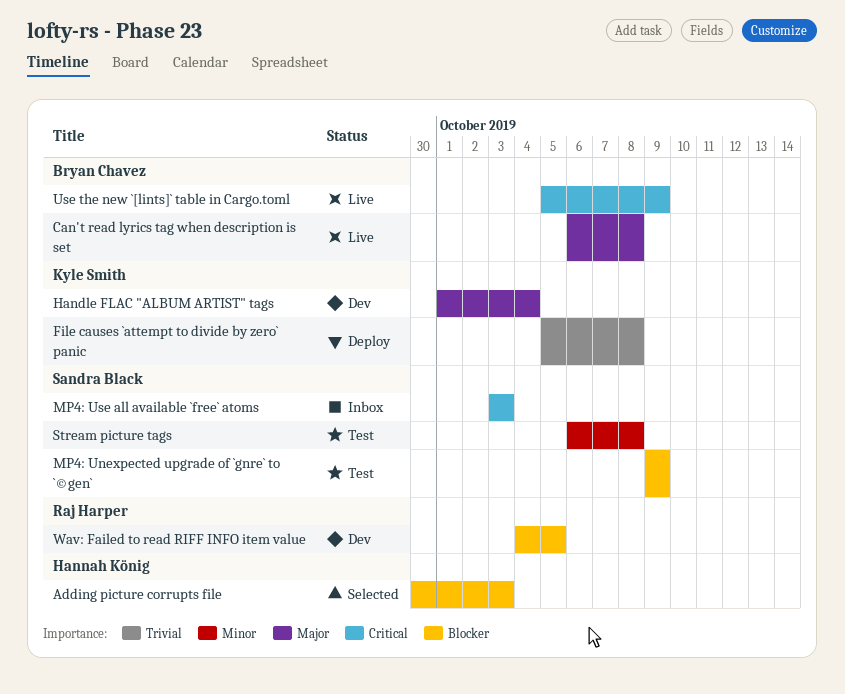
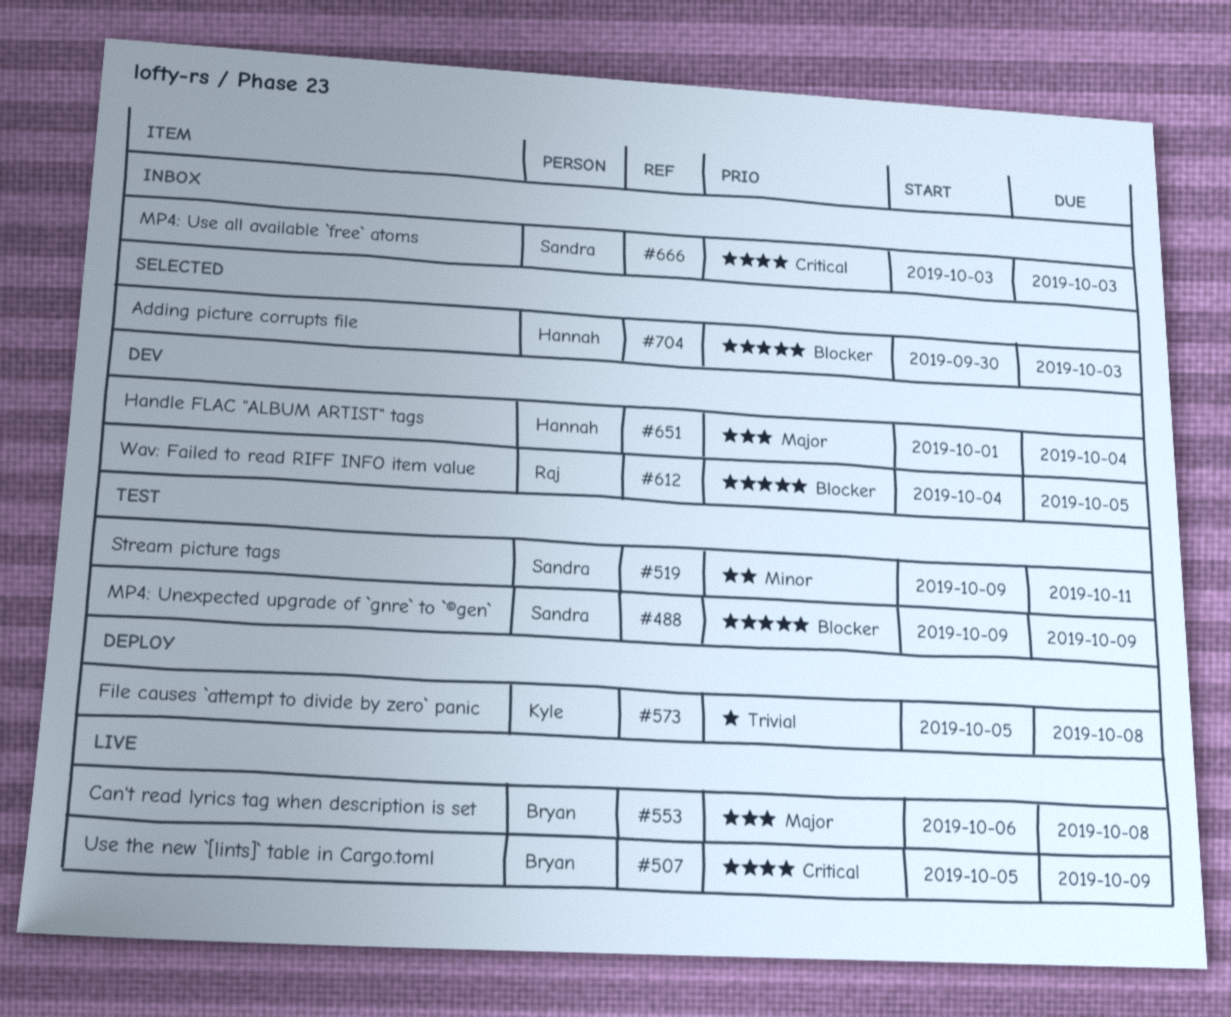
Handle FLAC "ALBUM ARTIST" tags, owner: Kyle Smith -> Hannah König
Stream picture tags, start: Oct 6 -> Oct 9
Stream picture tags, due: Oct 8 -> Oct 11

